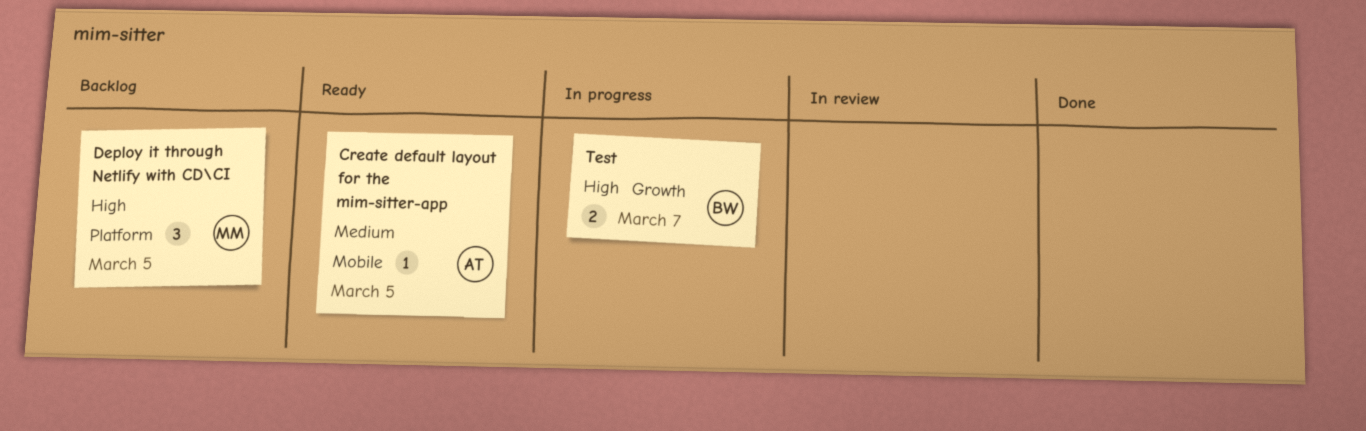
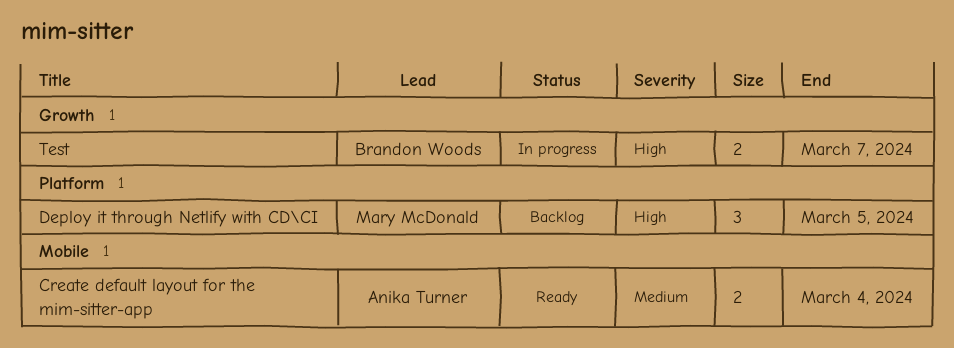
Create default layout for the mim-sitter-app, estimate: 1 -> 2
Create default layout for the mim-sitter-app, due: Mar 5 -> Mar 4

